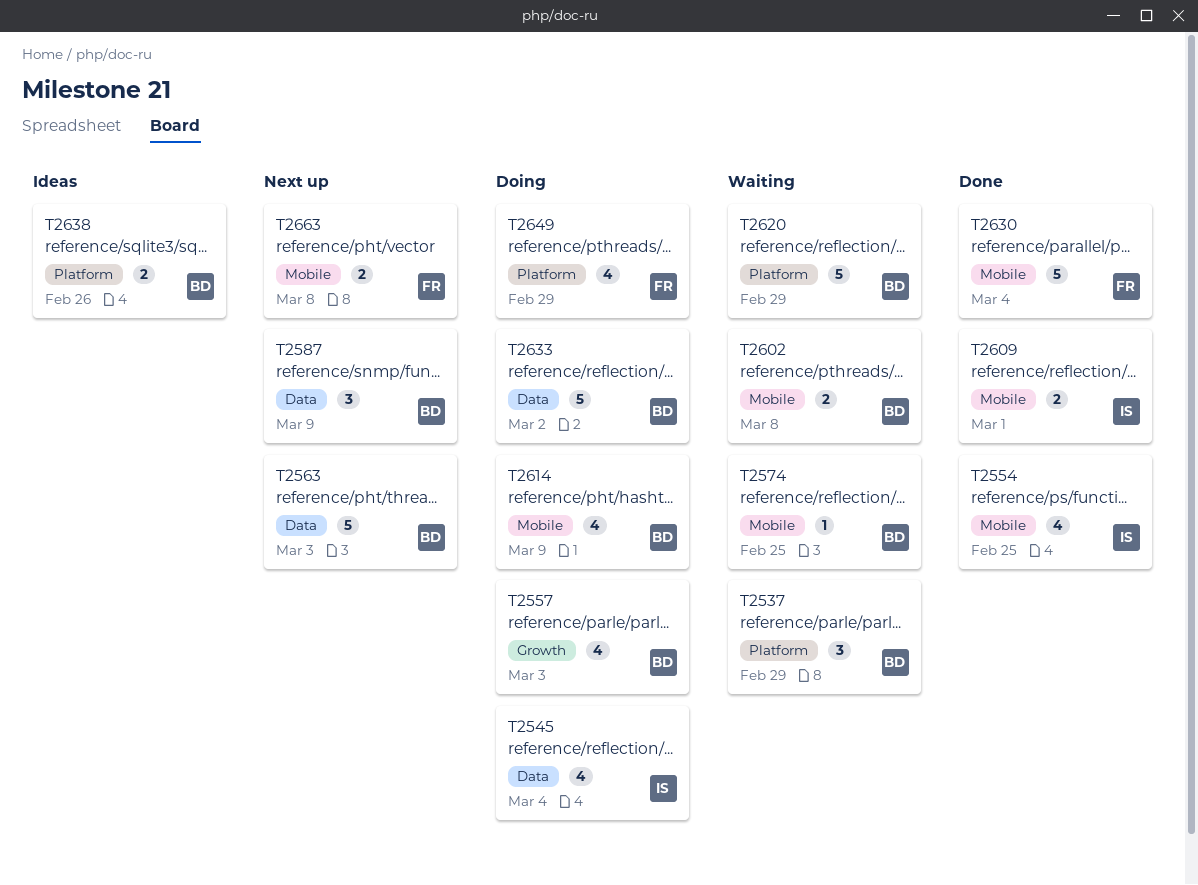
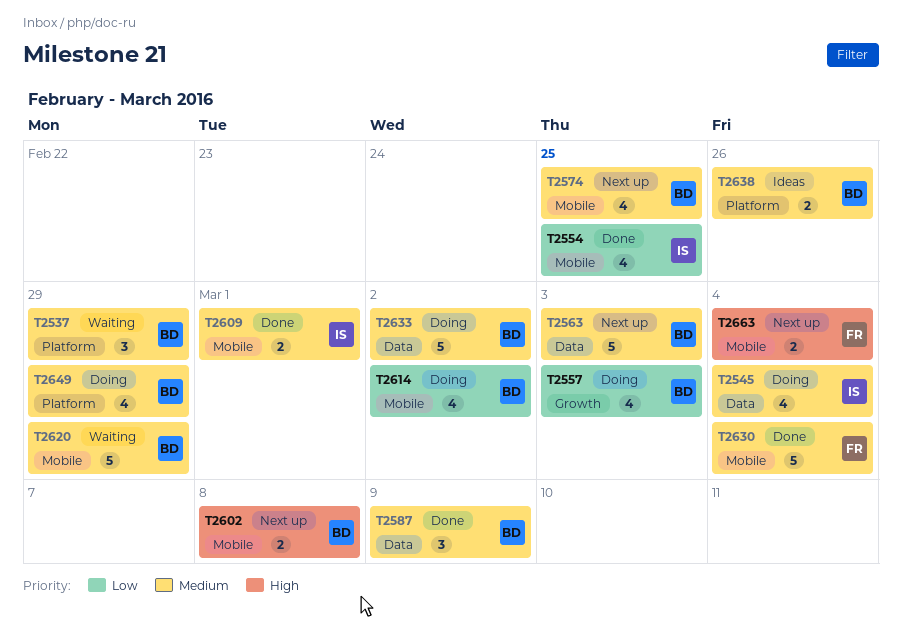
T2574, status: Waiting -> Next up
T2574, estimate: 1 -> 4
T2587, status: Next up -> Done
T2602, status: Waiting -> Next up
T2614, due: Mar 9 -> Mar 2
T2620, label: Platform -> Mobile
T2649, owner: FR -> BD
T2663, due: Mar 8 -> Mar 4

